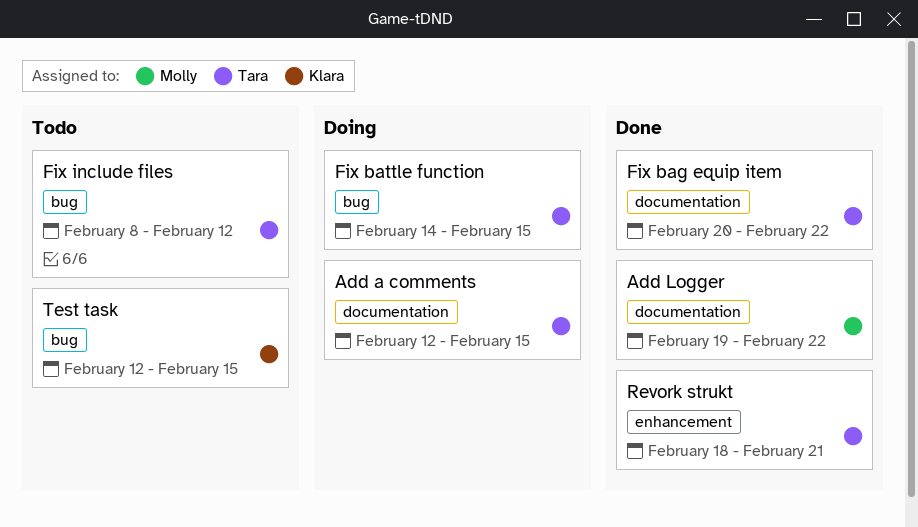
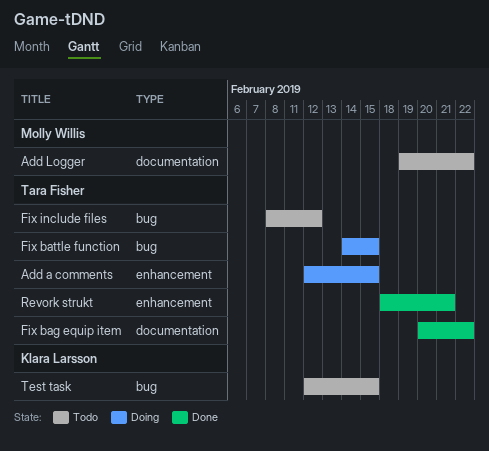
Add a comments, label: documentation -> enhancement
Add Logger, status: Done -> Todo

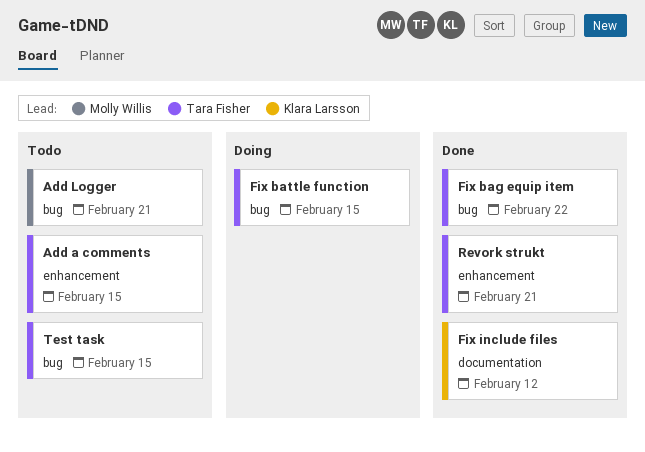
Add a comments, status: Doing -> Todo
Add Logger, label: documentation -> bug
Add Logger, due: Feb 22 -> Feb 21
Fix bag equip item, label: documentation -> bug
Fix include files, status: Todo -> Done
Fix include files, owner: Tara Fisher -> Klara Larsson
Fix include files, label: bug -> documentation
Test task, owner: Klara Larsson -> Tara Fisher

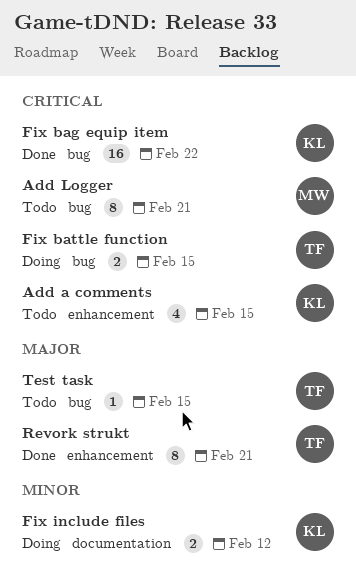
Add a comments, owner: Tara Fisher -> Klara Larsson
Fix bag equip item, owner: Tara Fisher -> Klara Larsson
Fix include files, status: Done -> Doing

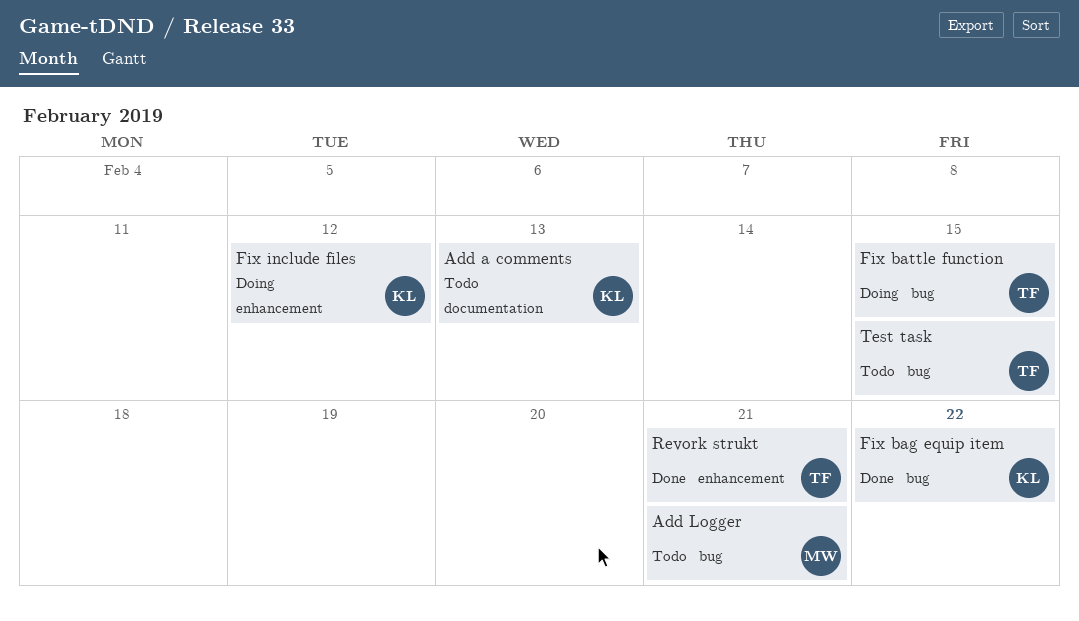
Add a comments, label: enhancement -> documentation
Add a comments, due: Feb 15 -> Feb 13
Fix include files, label: documentation -> enhancement

